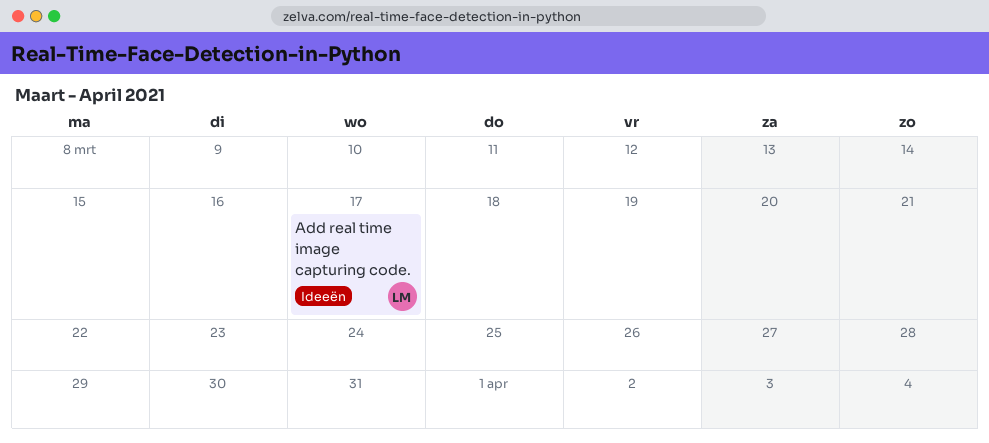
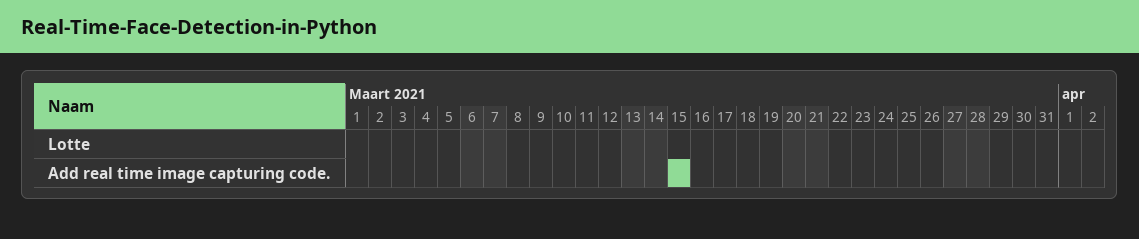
Add real time image capturing code., due: Mar 17 -> Mar 15

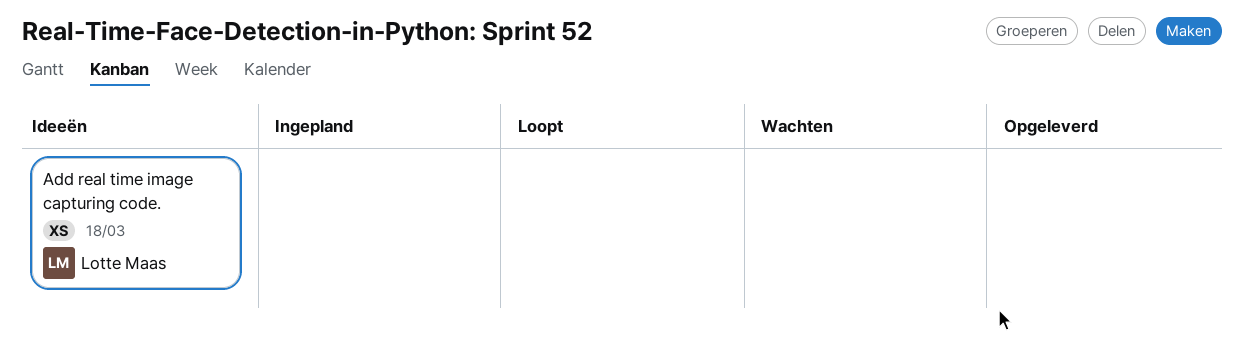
Add real time image capturing code., due: Mar 15 -> Mar 18

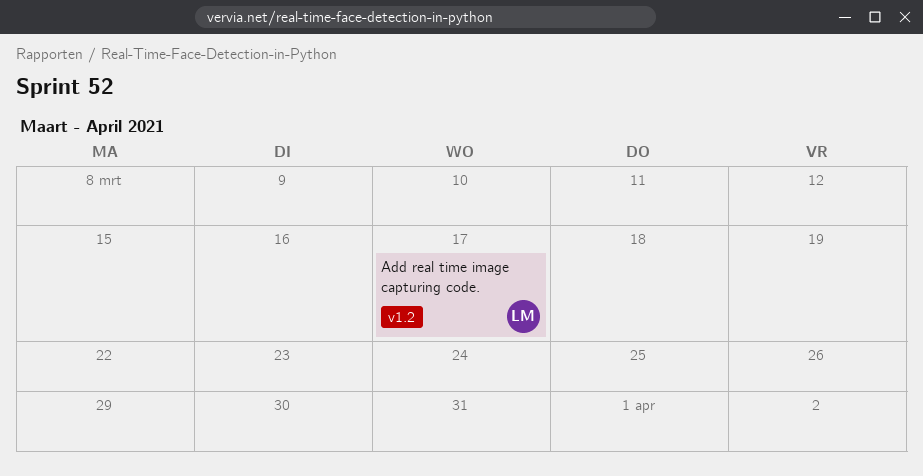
Add real time image capturing code., due: Mar 18 -> Mar 17

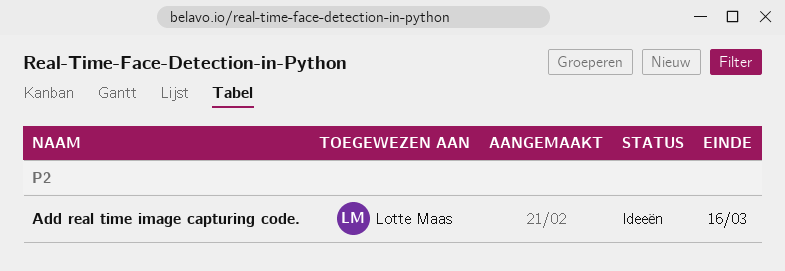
Add real time image capturing code., due: Mar 17 -> Mar 16

